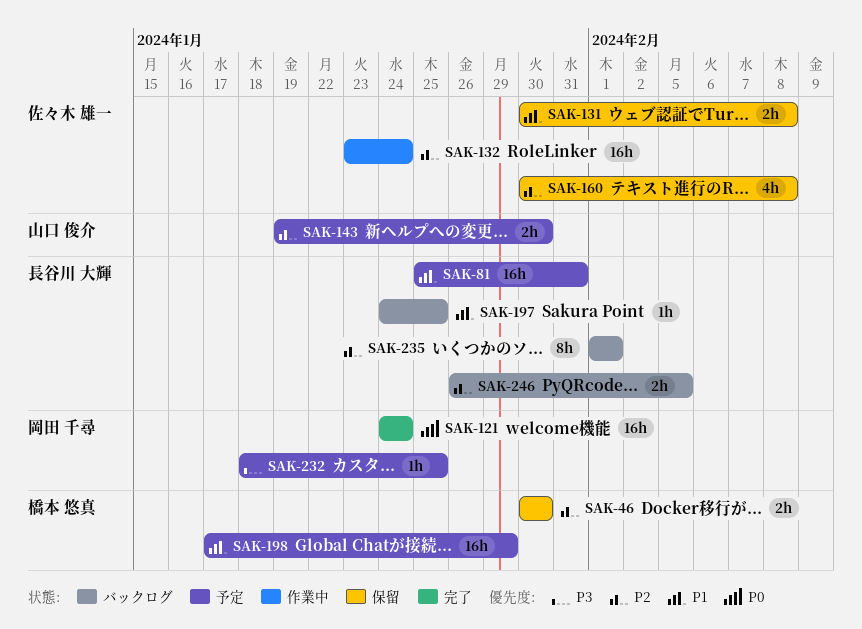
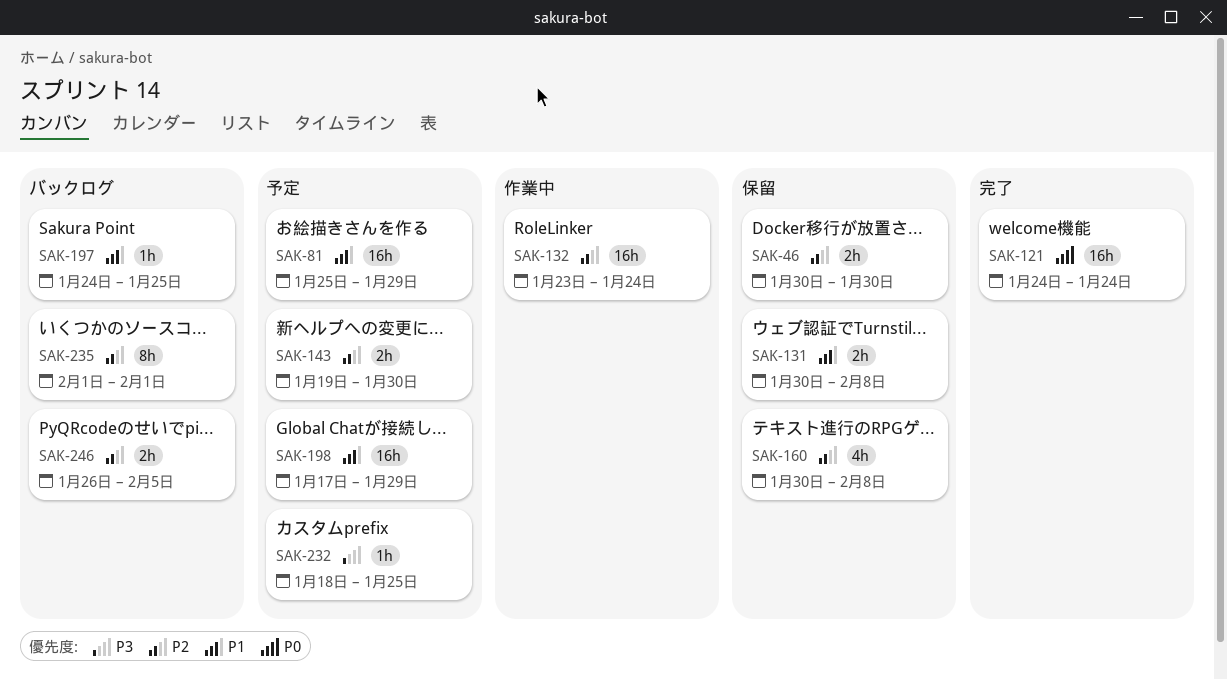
SAK-81, due: Jan 31 -> Jan 29

